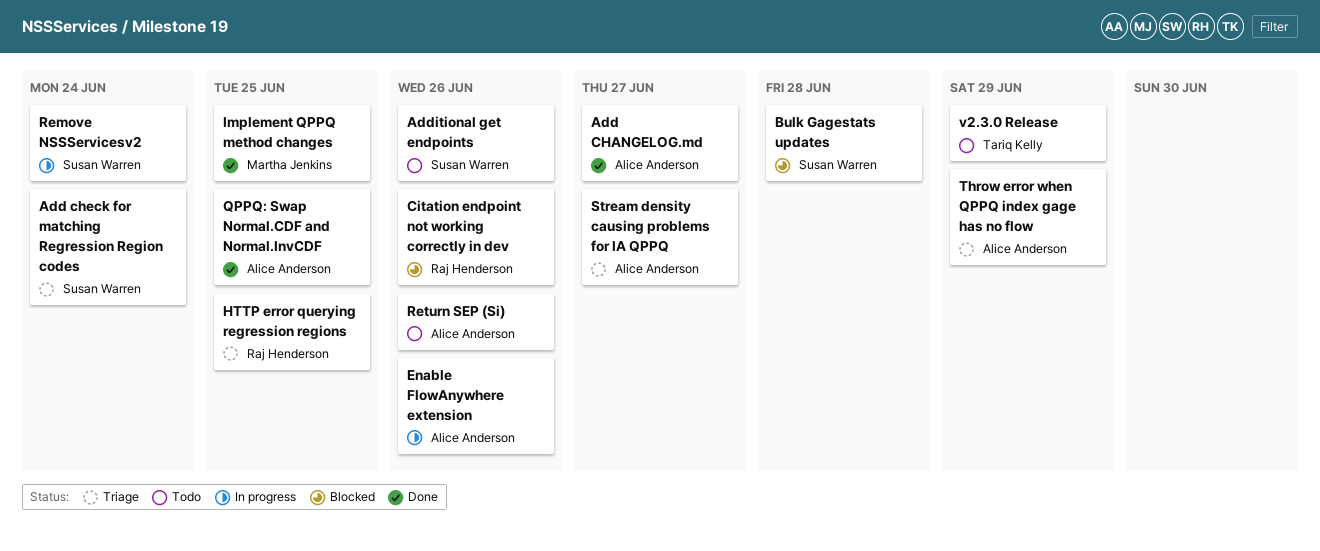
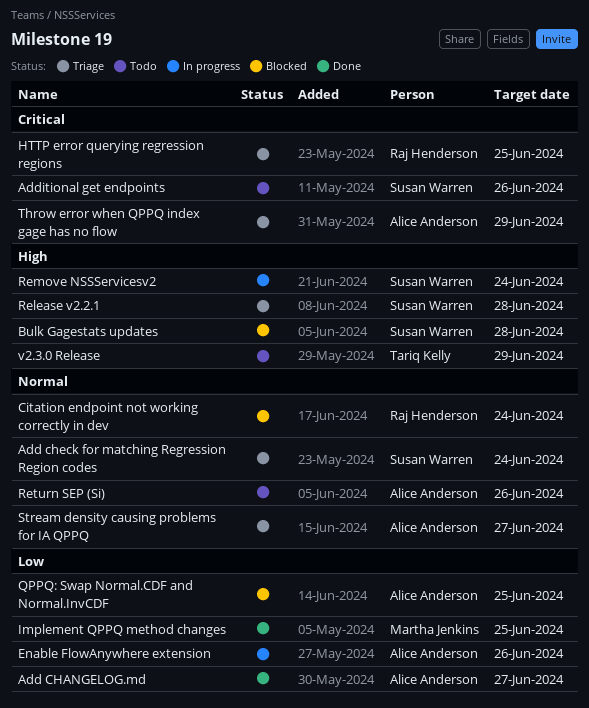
Citation endpoint not working correctly in dev, due: Jun 26 -> Jun 24
QPPQ: Swap Normal.CDF and Normal.InvCDF, status: Done -> Blocked
Release v2.2.1: none -> present

